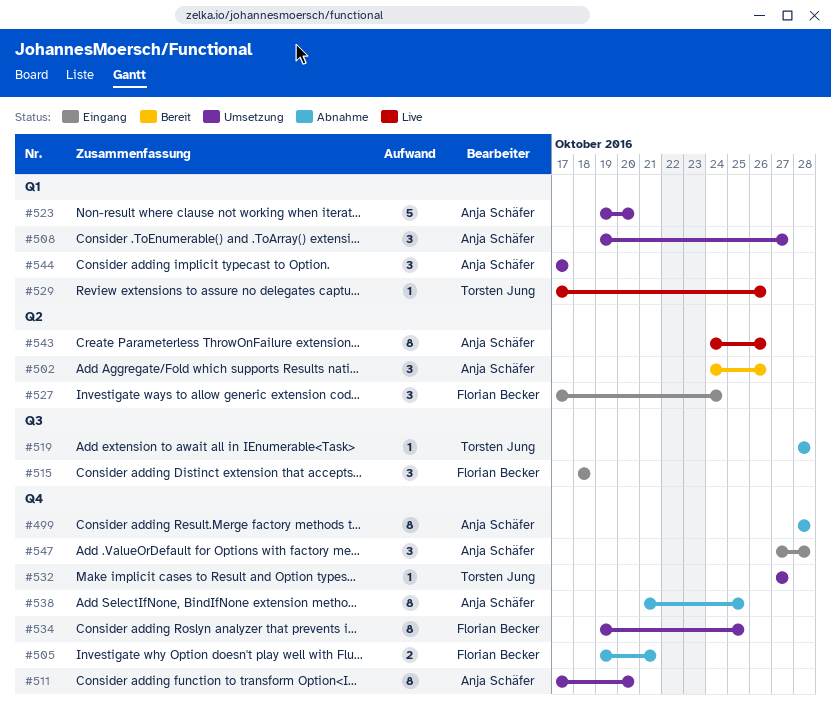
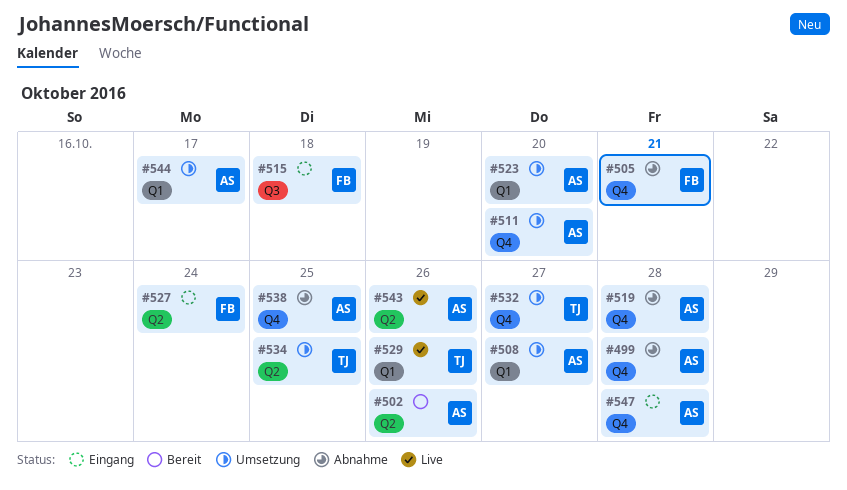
#519, owner: Torsten Jung -> Anja Schäfer
#519, label: Q3 -> Q4
#534, owner: Florian Becker -> Torsten Jung
#534, label: Q4 -> Q2

